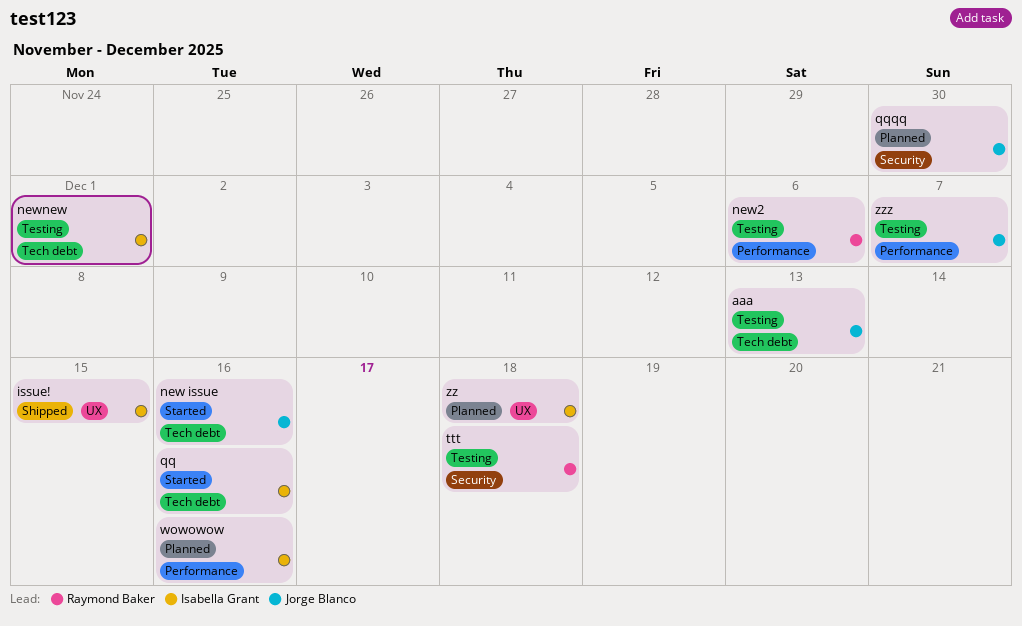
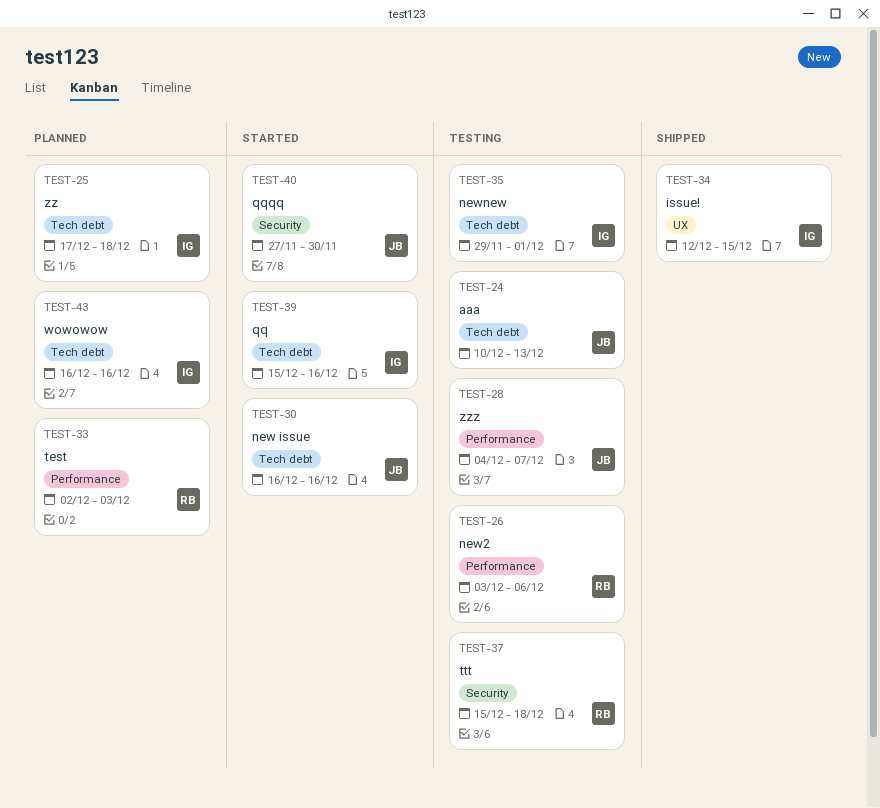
qqqq, status: Planned -> Started
test: none -> present
wowowow, label: Performance -> Tech debt
zz, label: UX -> Tech debt

